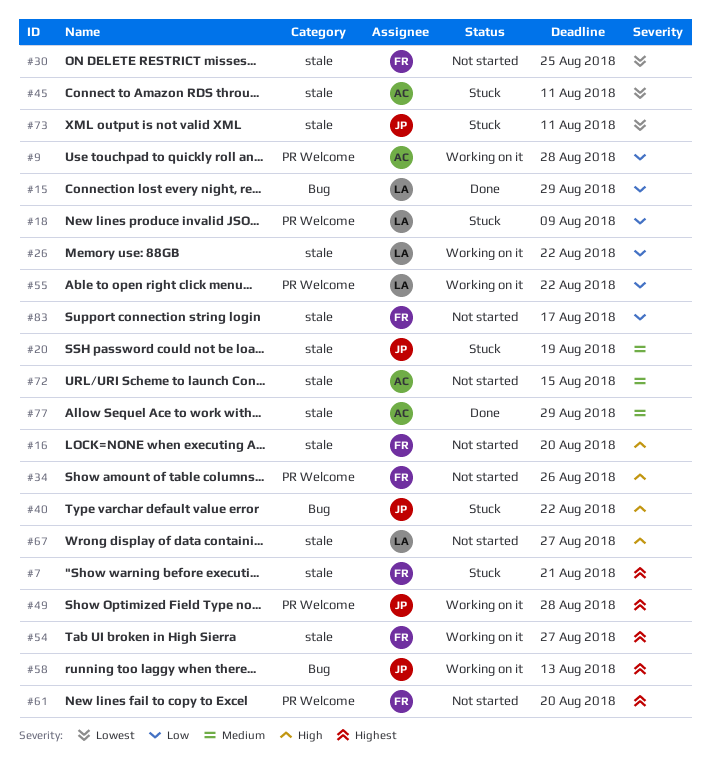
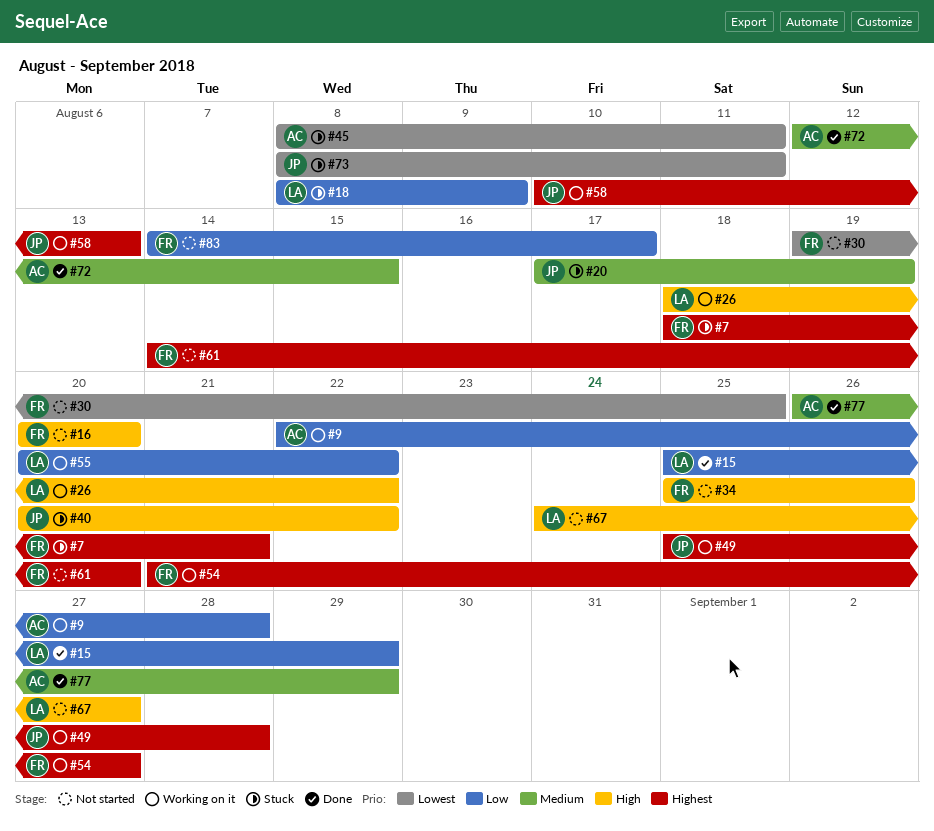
#26, priority: Low -> High
#72, status: Not started -> Done

